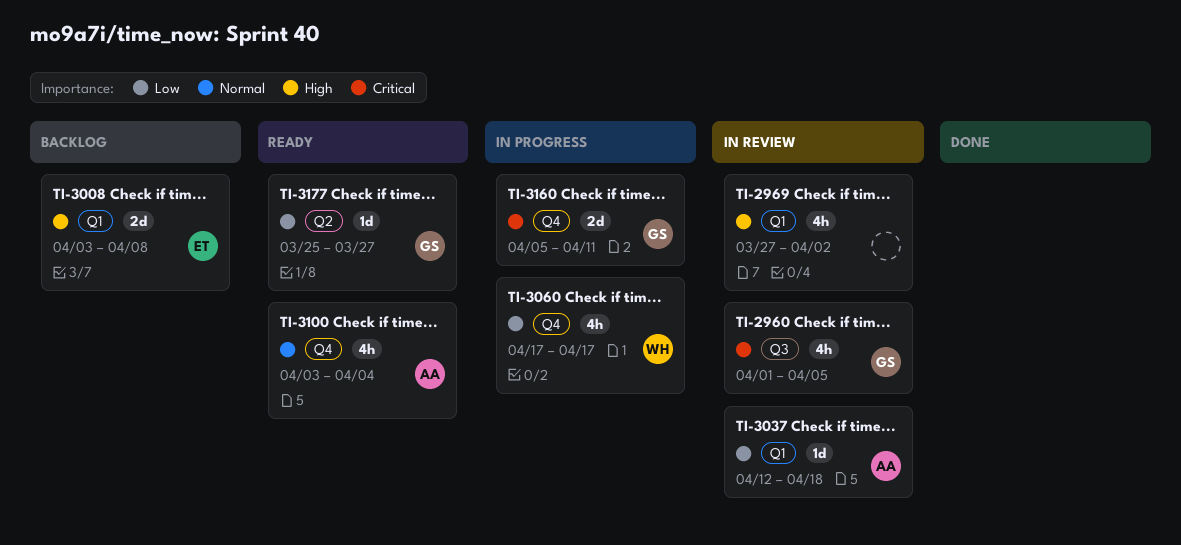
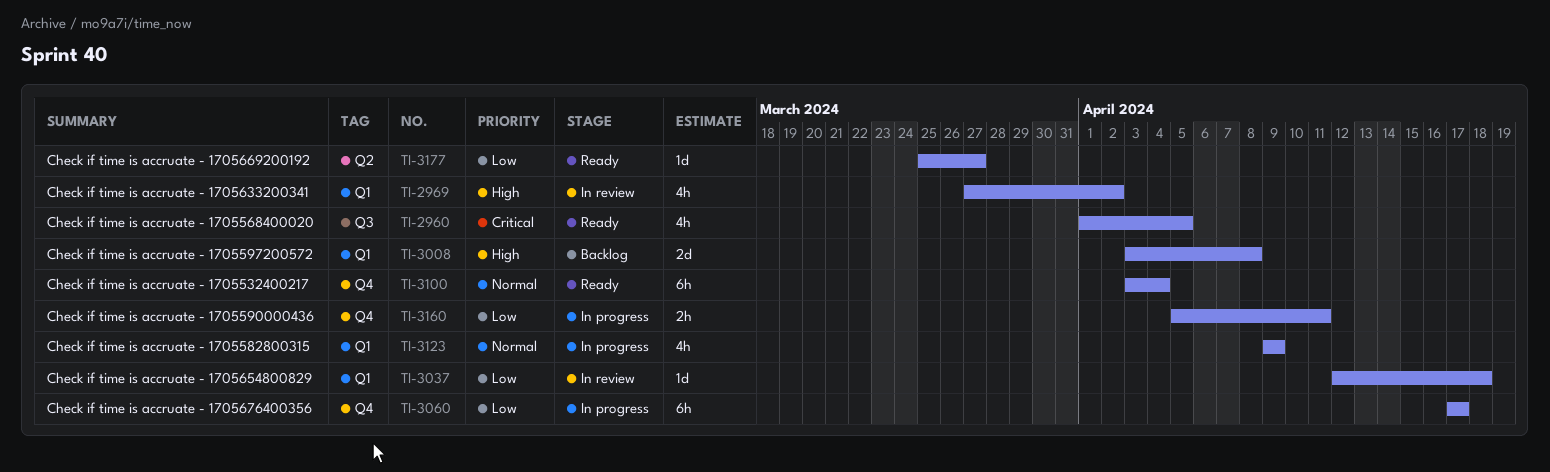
TI-2960, status: In review -> Ready
TI-3060, estimate: 4h -> 6h
TI-3100, estimate: 4h -> 6h
TI-3123: none -> present
TI-3160, priority: Critical -> Low
TI-3160, estimate: 2d -> 2h

